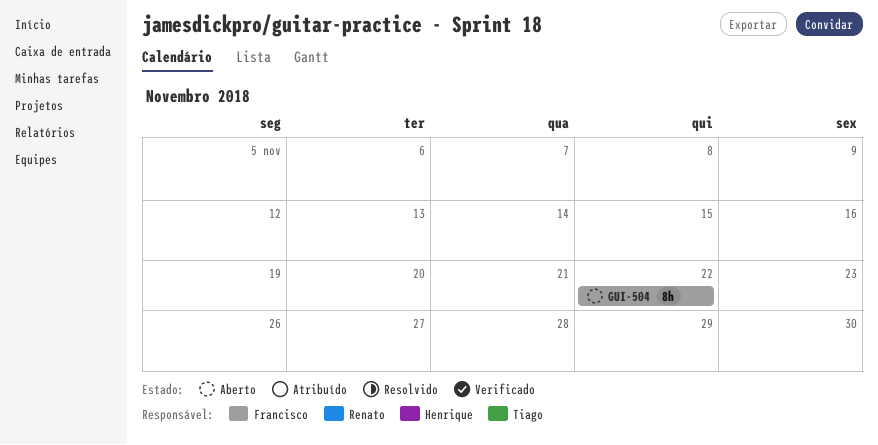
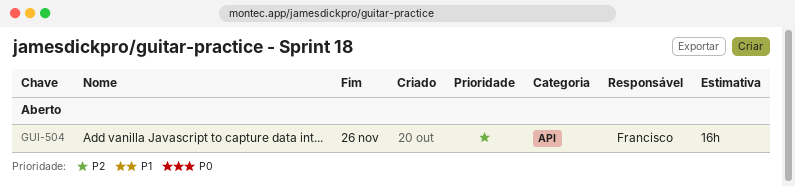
GUI-504, estimate: 8h -> 16h
GUI-504, due: Nov 22 -> Nov 26

